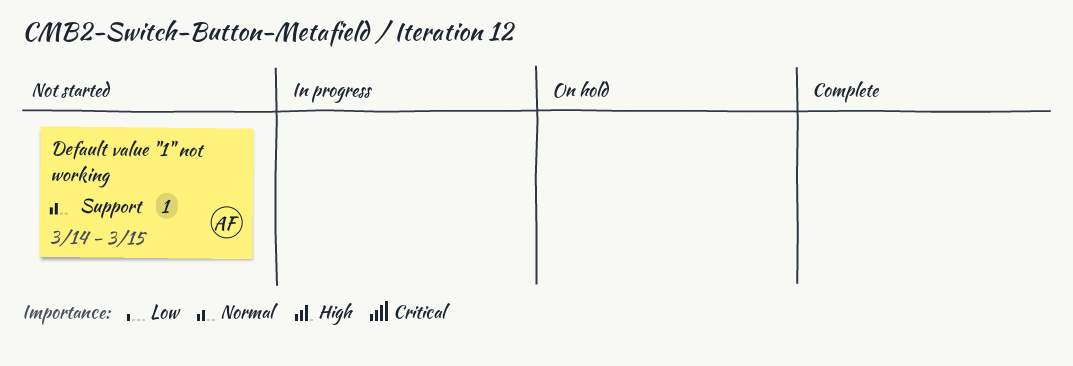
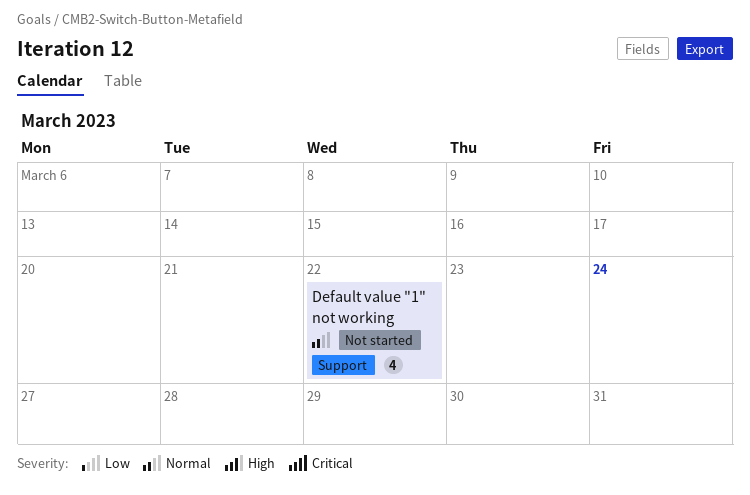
Default value "1" not working, estimate: 1 -> 4
Default value "1" not working, due: Mar 15 -> Mar 22

